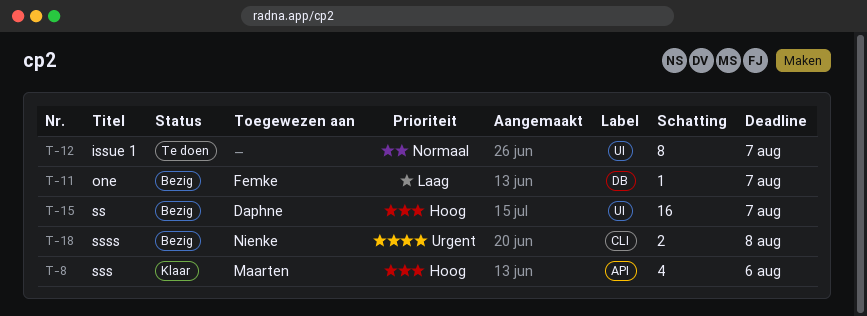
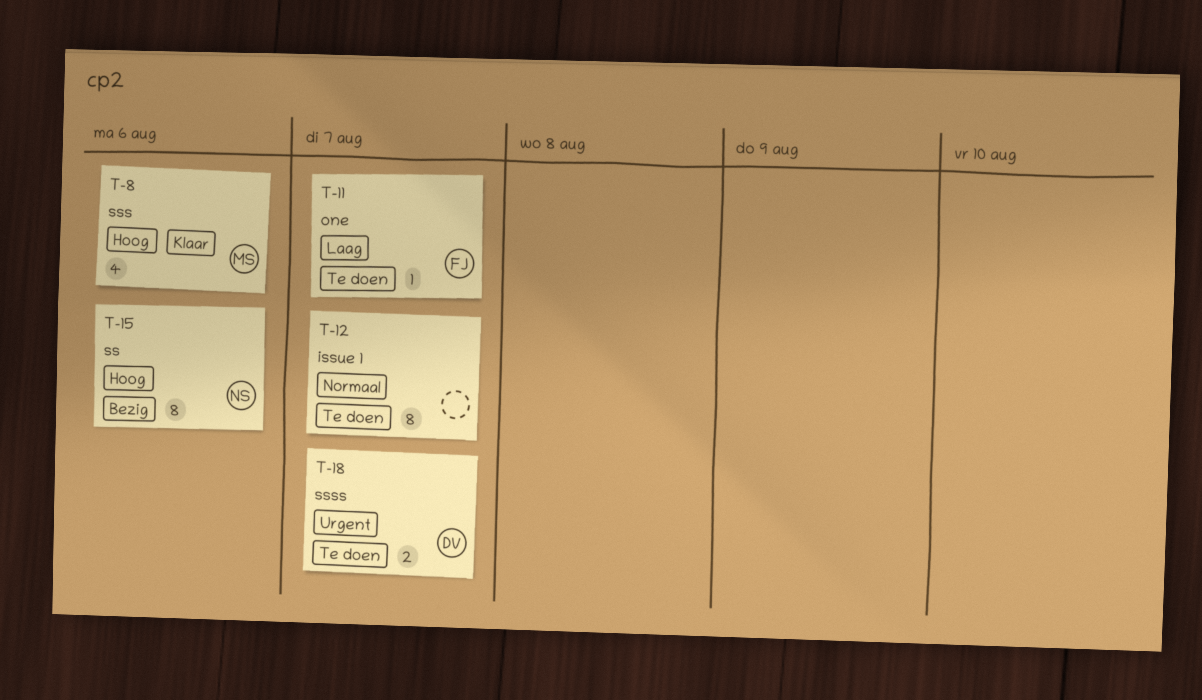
T-11, status: Bezig -> Te doen
T-15, owner: Daphne -> Nienke
T-15, estimate: 16 -> 8
T-15, due: Aug 7 -> Aug 6
T-18, status: Bezig -> Te doen
T-18, owner: Nienke -> Daphne
T-18, due: Aug 8 -> Aug 7

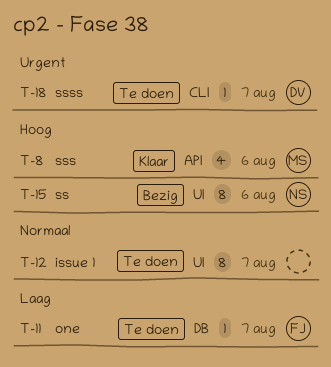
T-18, estimate: 2 -> 1

